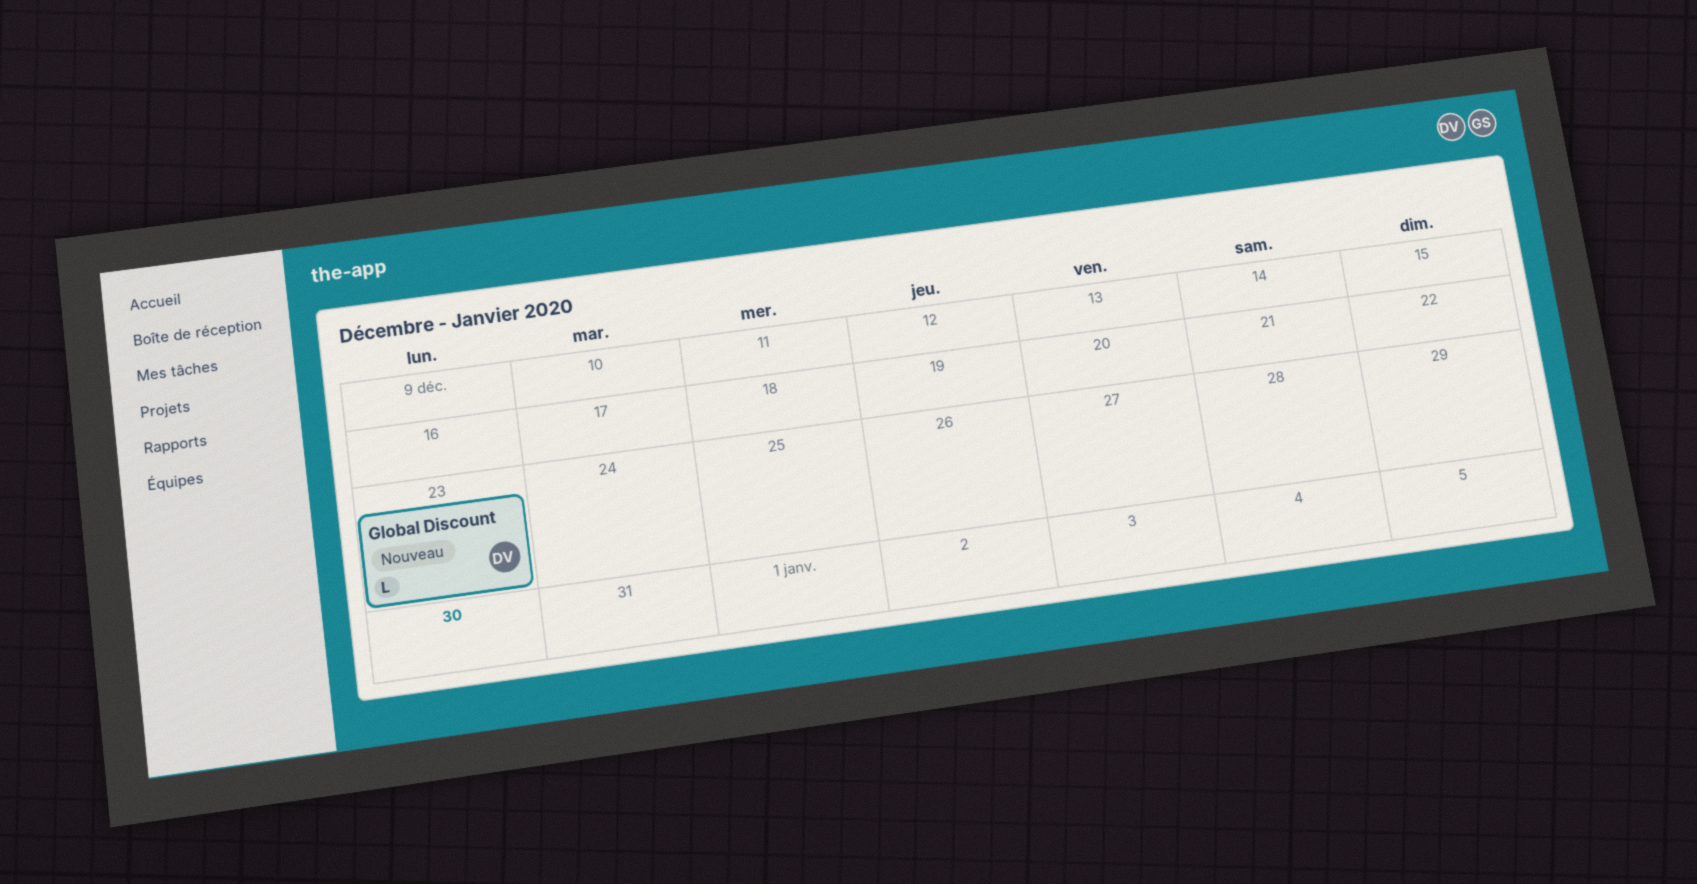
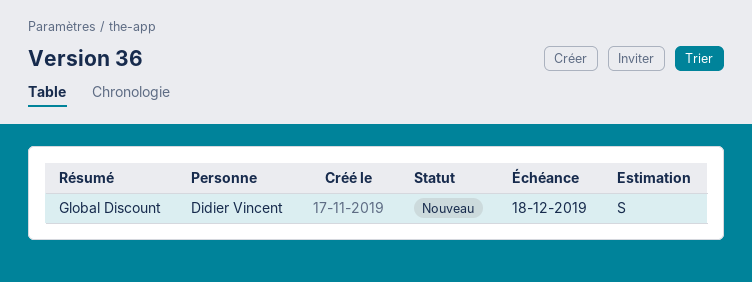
Global Discount, estimate: L -> S
Global Discount, due: Dec 23 -> Dec 18

